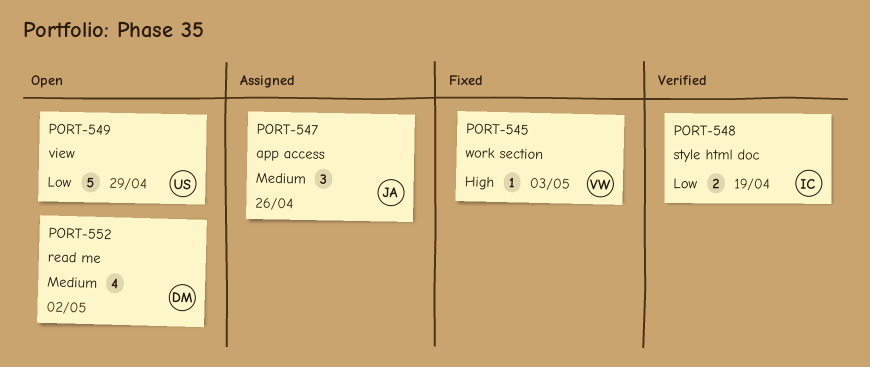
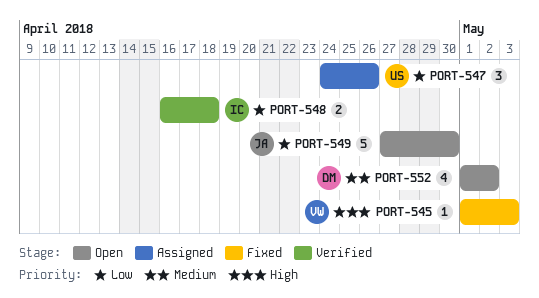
PORT-547, owner: JA -> US
PORT-547, priority: Medium -> Low
PORT-548, due: Apr 19 -> Apr 18
PORT-549, owner: US -> JA
PORT-549, due: Apr 29 -> Apr 30

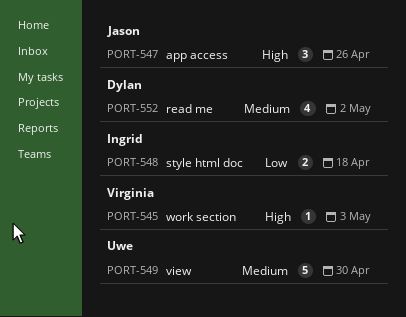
PORT-547, owner: Uwe -> Jason
PORT-547, priority: Low -> High
PORT-549, owner: Jason -> Uwe
PORT-549, priority: Low -> Medium

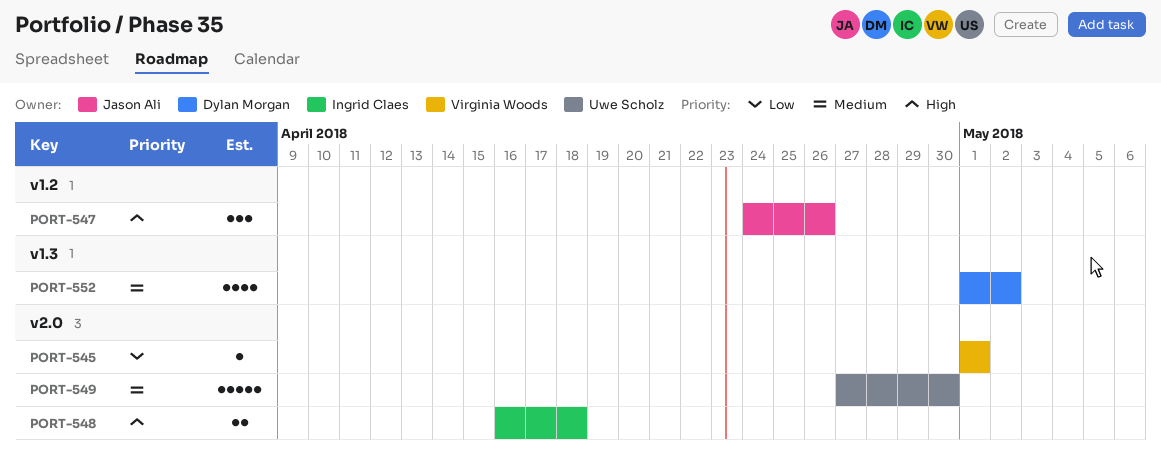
PORT-545, priority: High -> Low
PORT-545, due: May 3 -> May 1
PORT-548, priority: Low -> High

